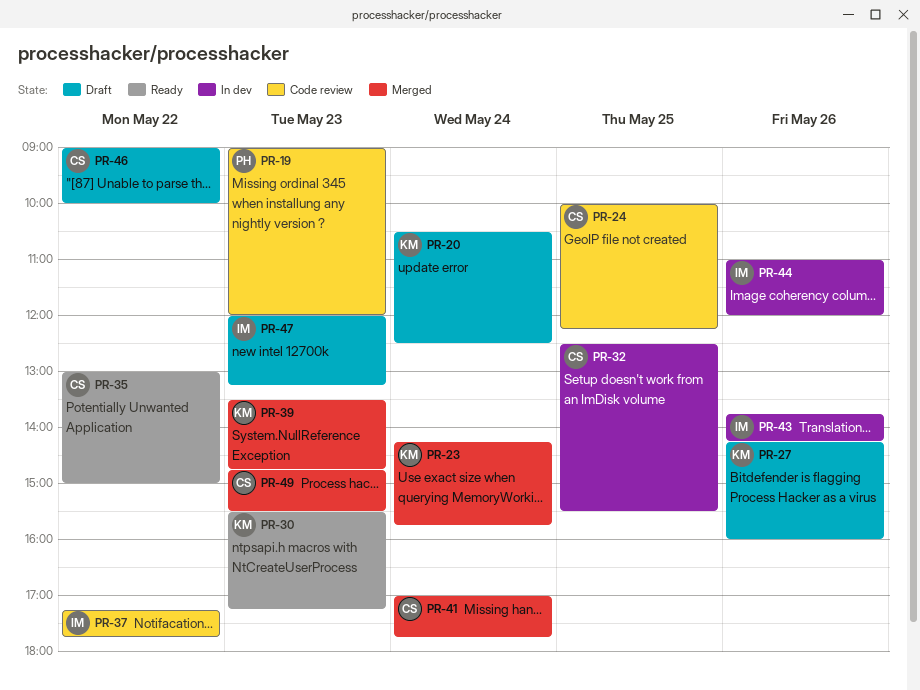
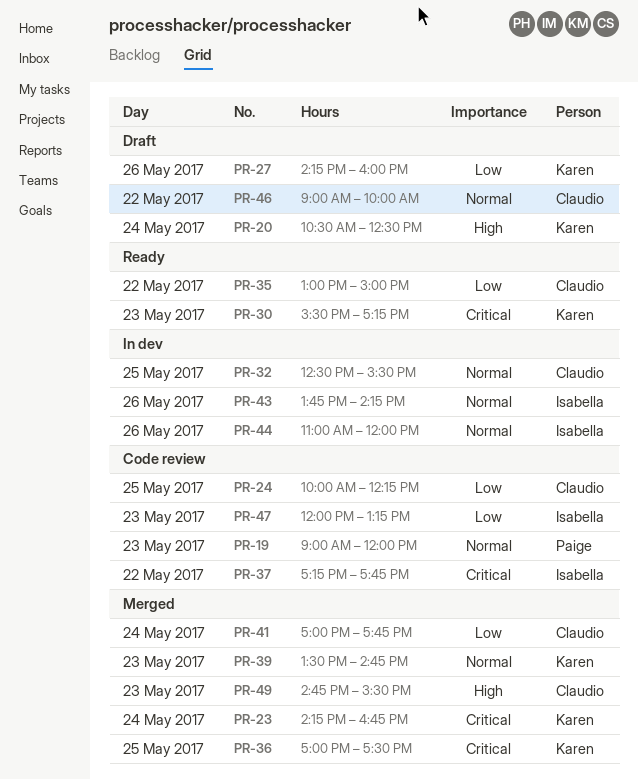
PR-23, ends: 15:45 -> 16:45
PR-36: none -> present
PR-47, status: Draft -> Code review

